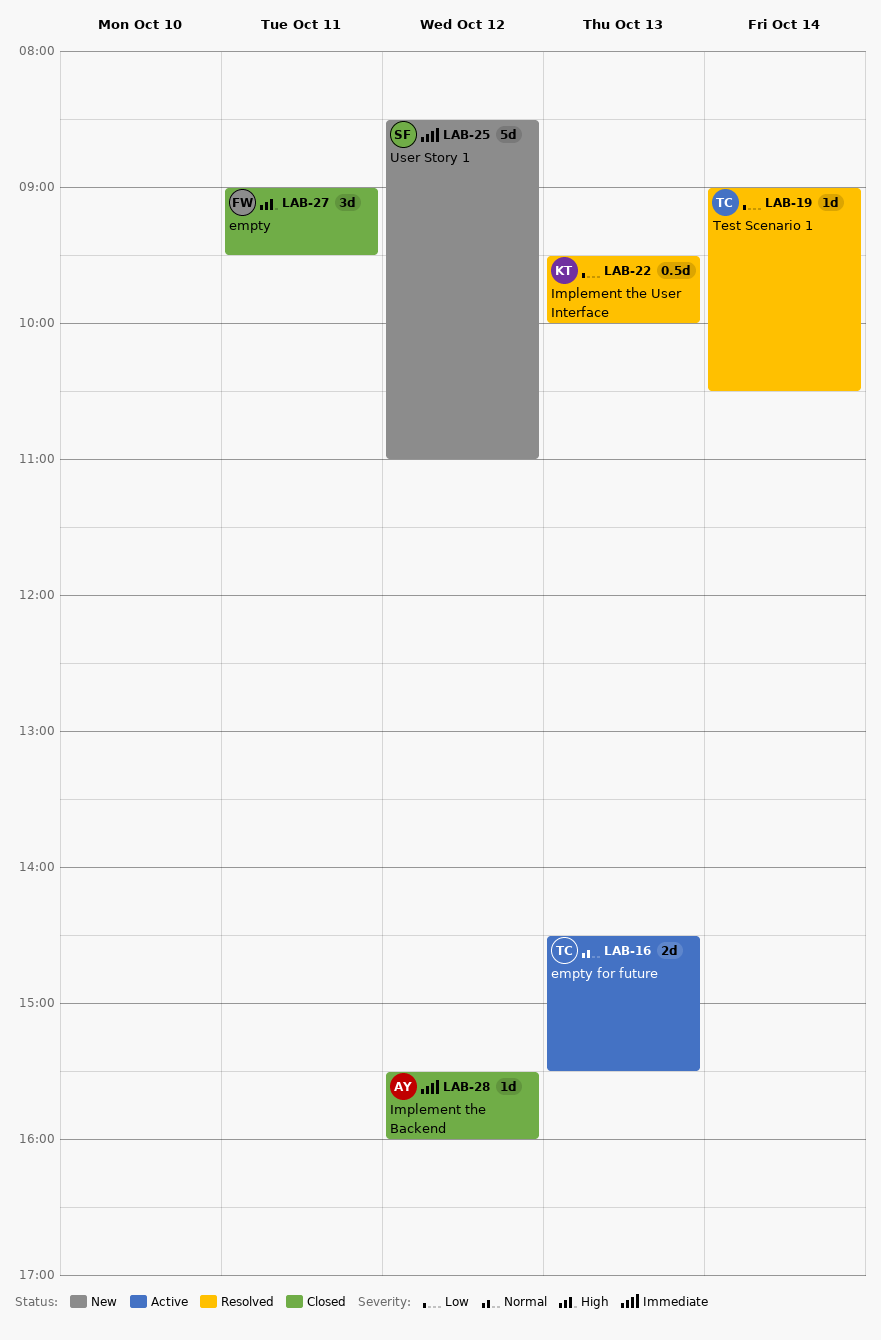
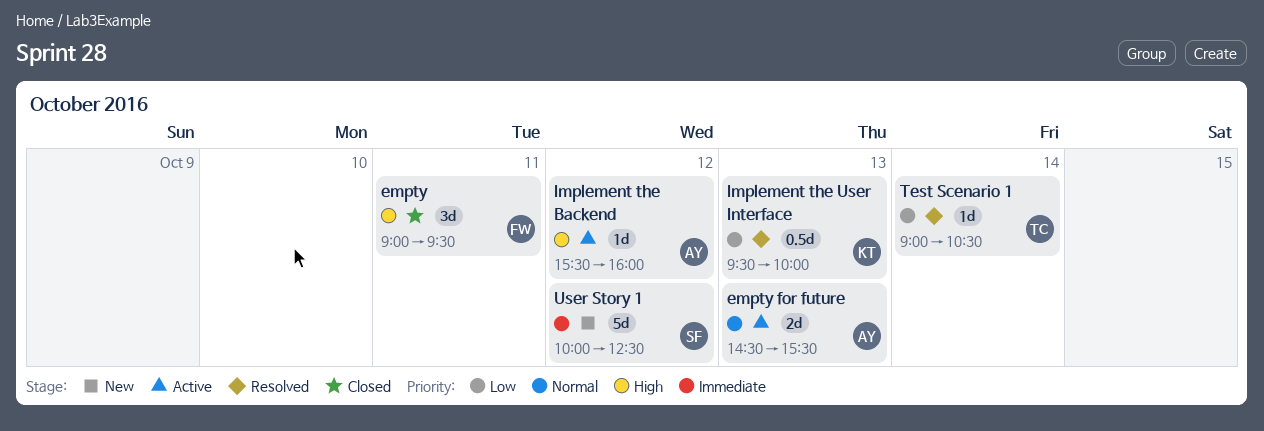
empty for future, owner: TC -> AY
Implement the Backend, status: Closed -> Active
Implement the Backend, priority: Immediate -> High
User Story 1, begins: 08:30 -> 10:00
User Story 1, ends: 11:00 -> 12:30

